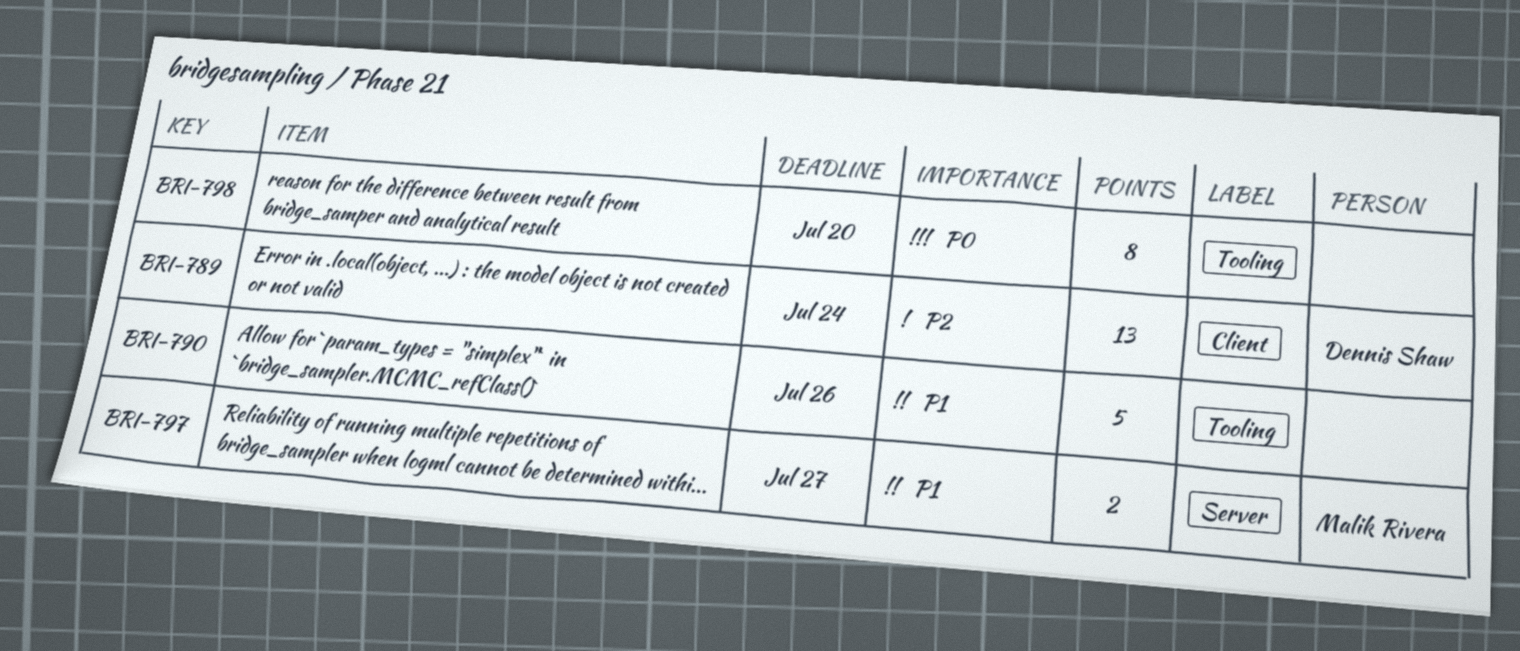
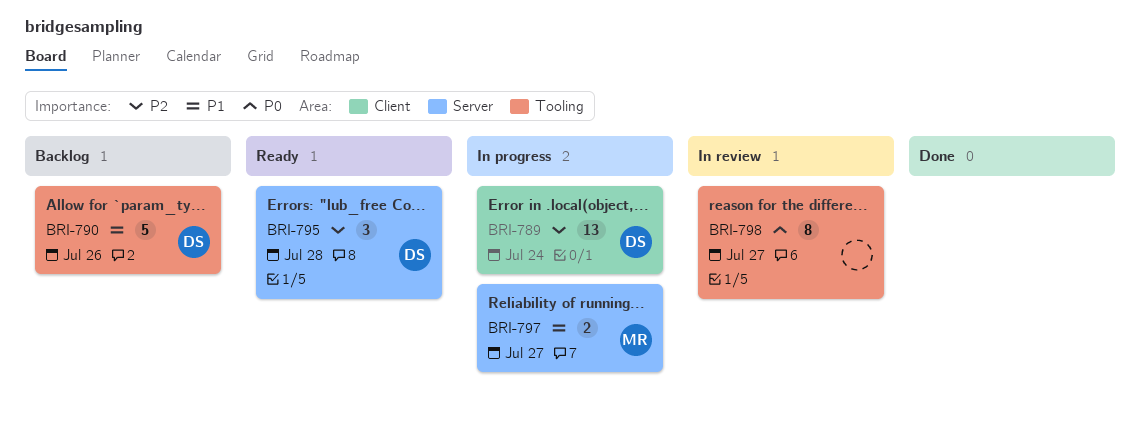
BRI-790, owner: none -> Dennis Shaw
BRI-795: none -> present
BRI-798, due: Jul 20 -> Jul 27

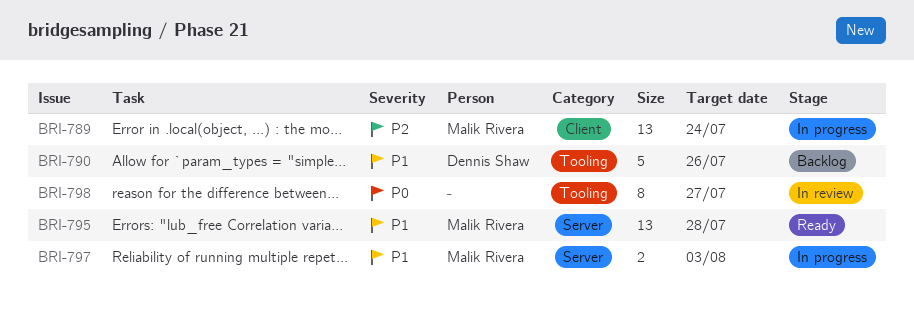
BRI-789, owner: Dennis Shaw -> Malik Rivera
BRI-795, owner: Dennis Shaw -> Malik Rivera
BRI-795, priority: P2 -> P1
BRI-795, estimate: 3 -> 13
BRI-797, due: Jul 27 -> Aug 3

